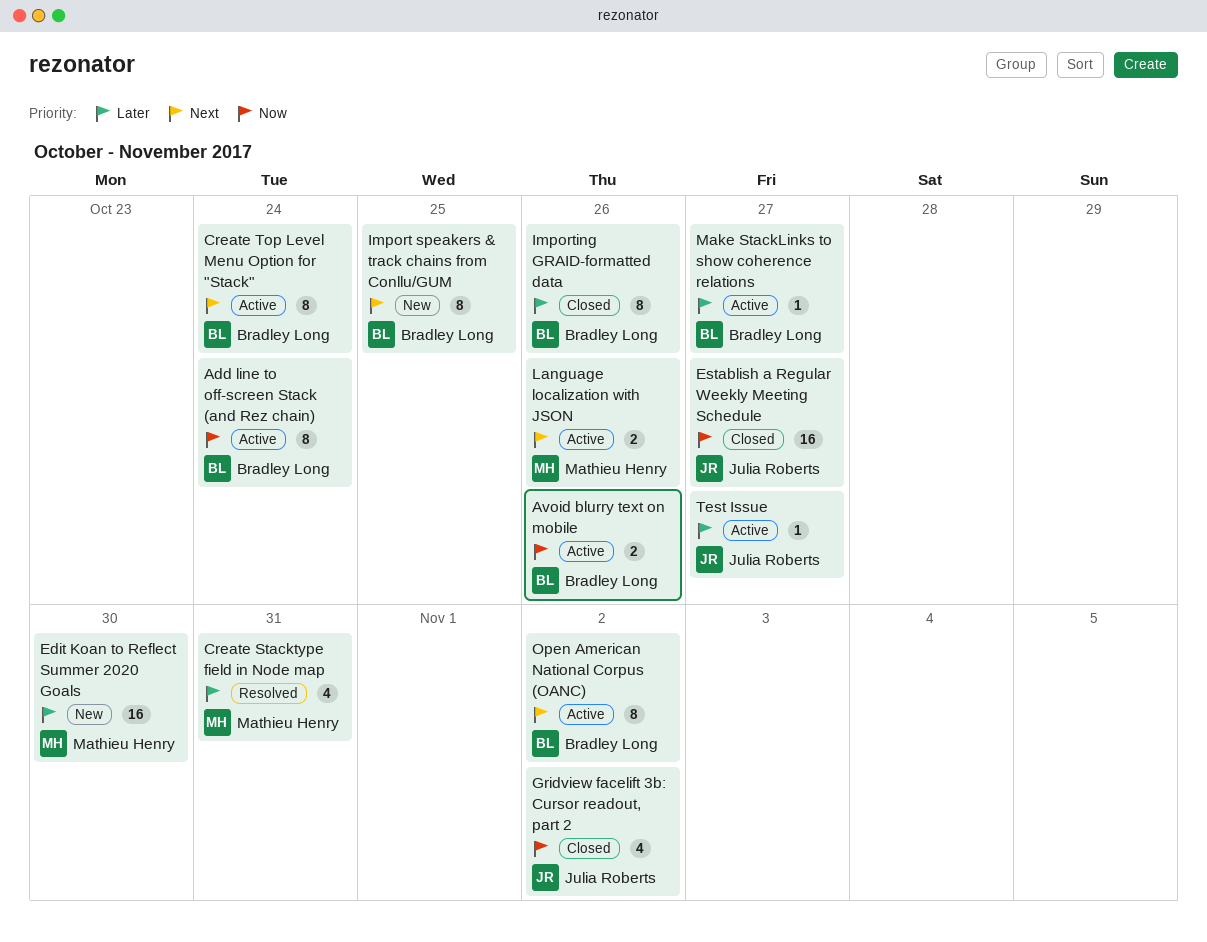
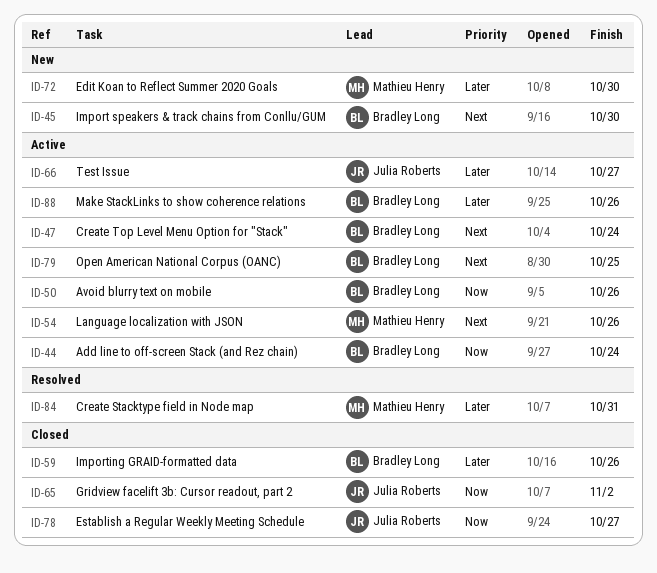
Import speakers & track chains from Conllu/GUM, due: Oct 25 -> Oct 30
Make StackLinks to show coherence relations, due: Oct 27 -> Oct 26
Open American National Corpus (OANC), due: Nov 2 -> Oct 25

